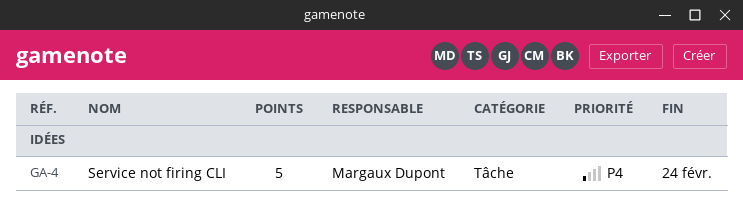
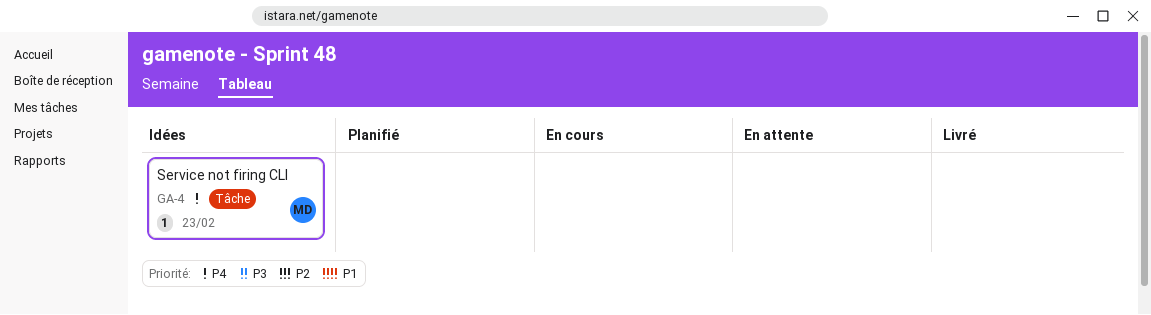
GA-4, estimate: 5 -> 1
GA-4, due: Feb 24 -> Feb 23

